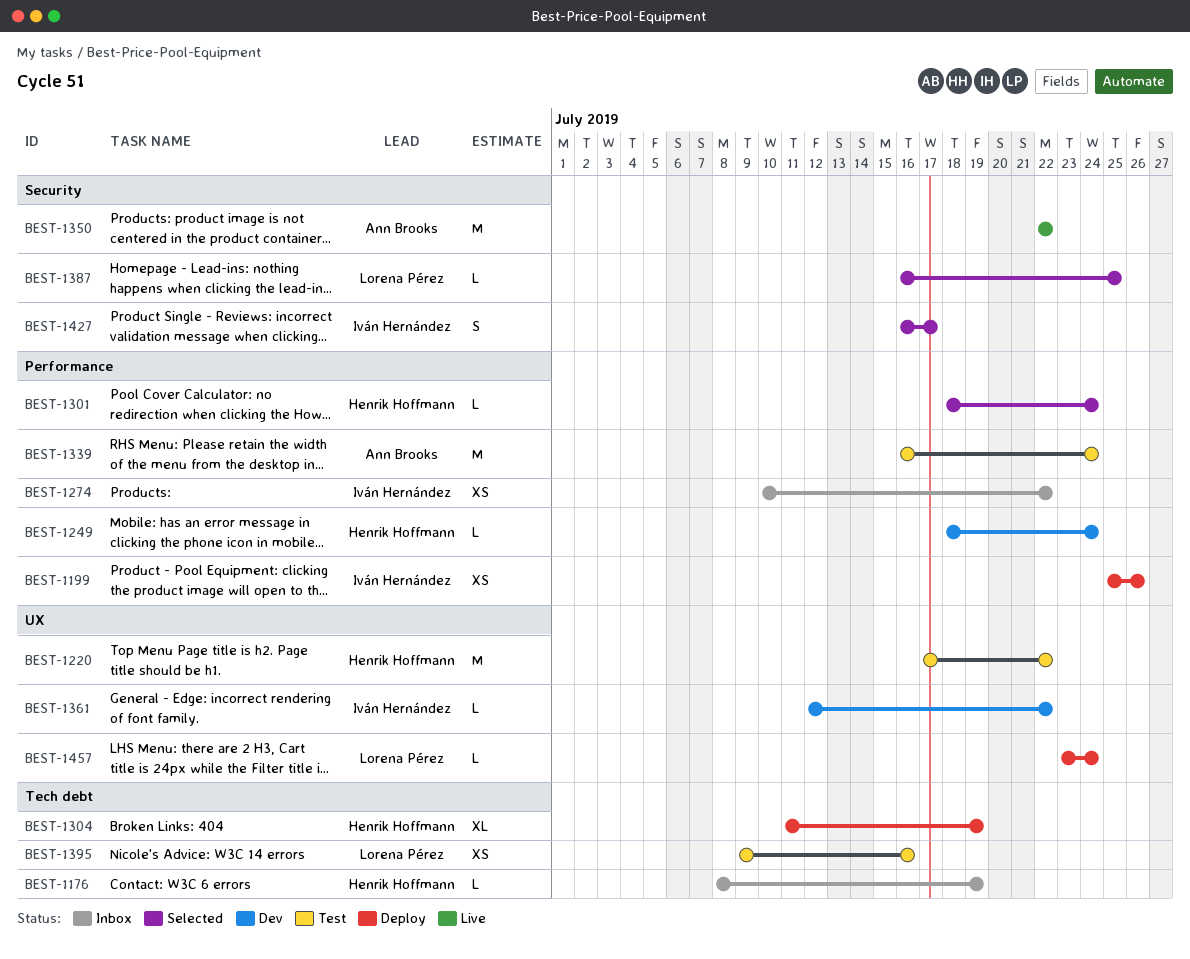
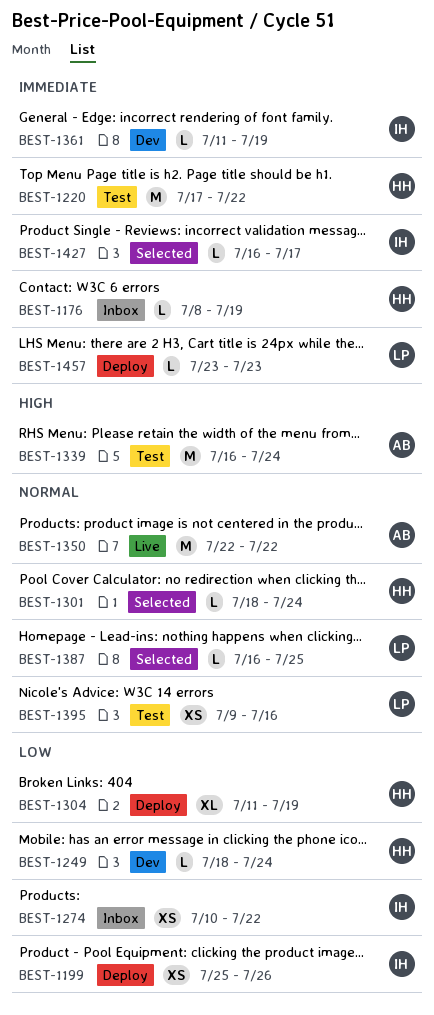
BEST-1361, start: Jul 12 -> Jul 11
BEST-1361, due: Jul 22 -> Jul 19
BEST-1427, estimate: S -> L
BEST-1457, due: Jul 24 -> Jul 23

